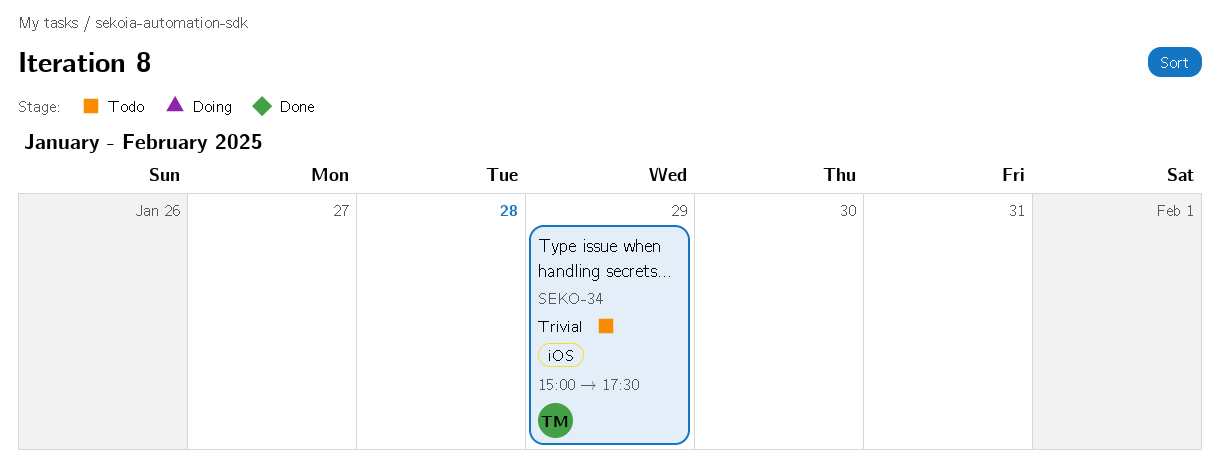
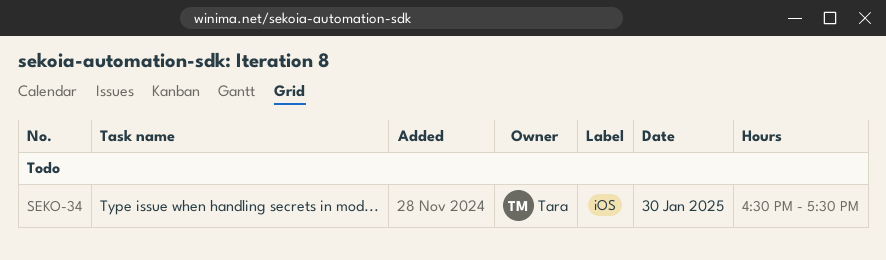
SEKO-34, day: Jan 29 -> Jan 30
SEKO-34, begins: 15:00 -> 16:30

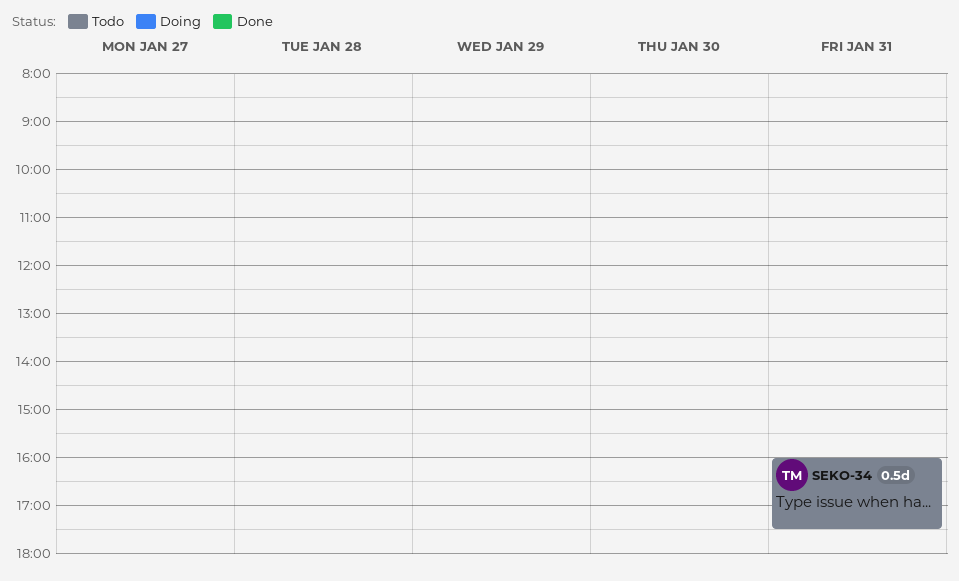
SEKO-34, day: Jan 30 -> Jan 31
SEKO-34, begins: 16:30 -> 16:00

